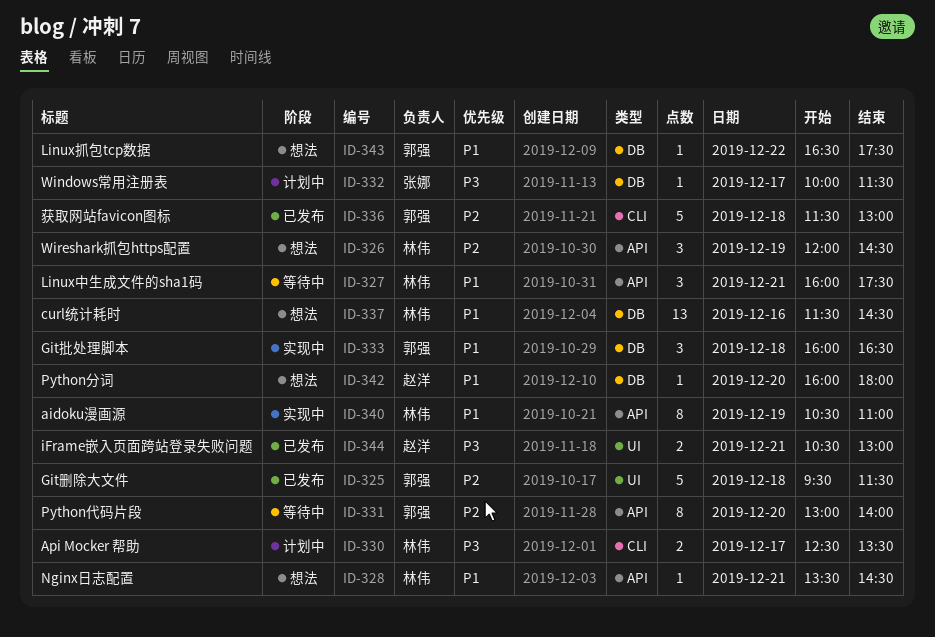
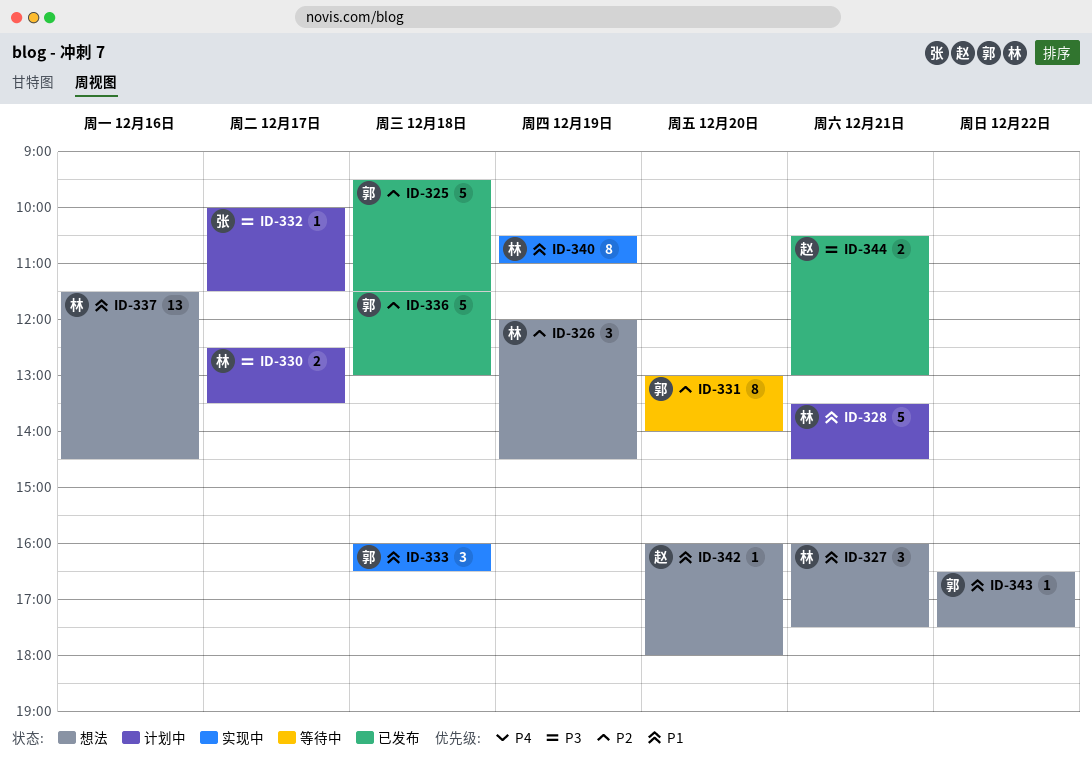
ID-327, status: 等待中 -> 想法
ID-328, status: 想法 -> 计划中
ID-328, estimate: 1 -> 5

